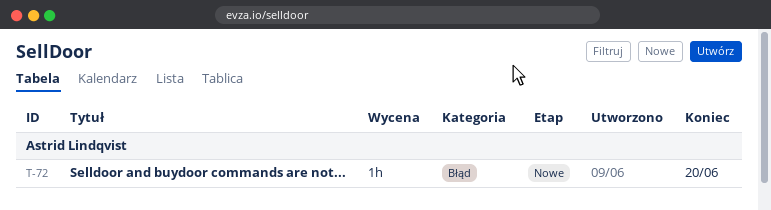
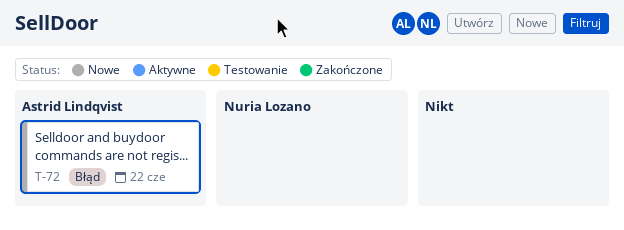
T-72, due: Jun 20 -> Jun 22

